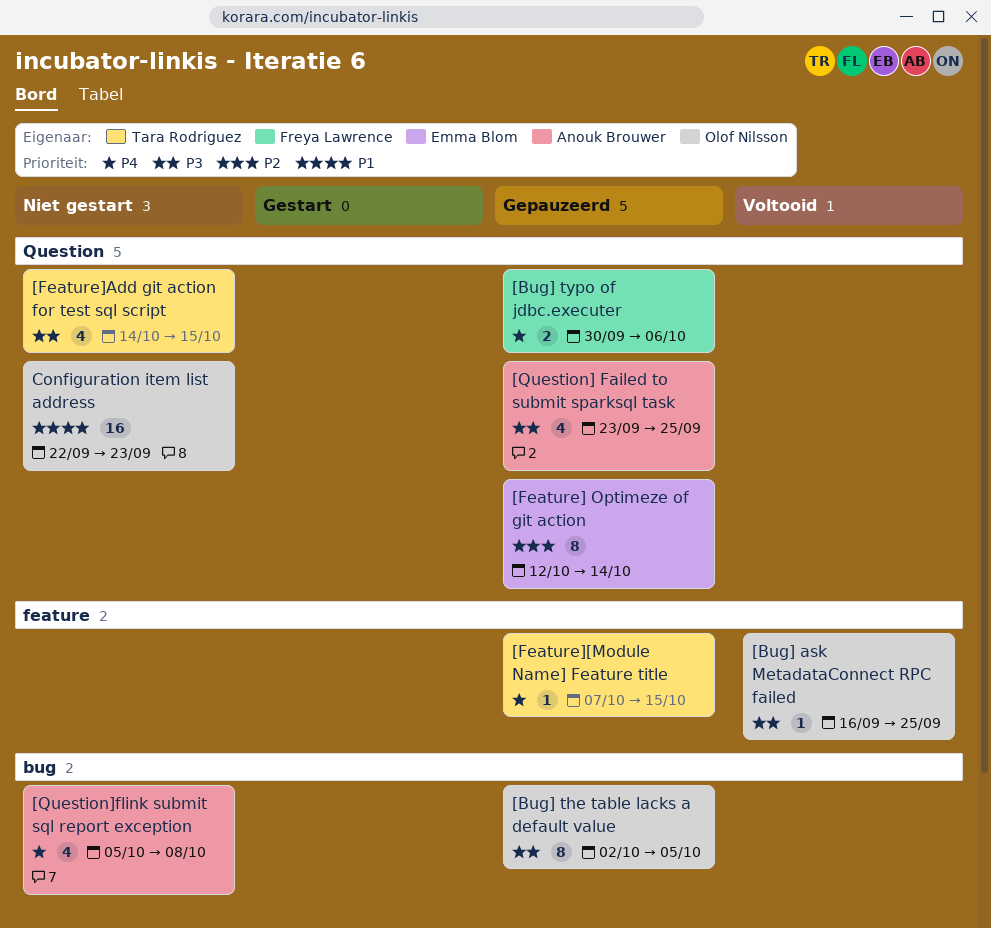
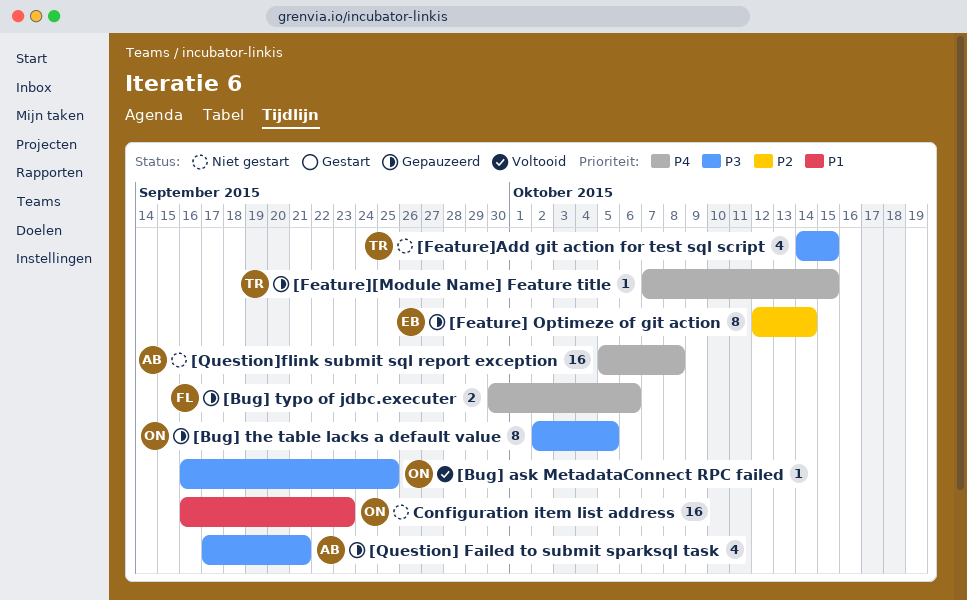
[Question] Failed to submit sparksql task, start: Sep 23 -> Sep 17
[Question] Failed to submit sparksql task, due: Sep 25 -> Sep 21
[Question]flink submit sql report exception, estimate: 4 -> 16
Configuration item list address, start: Sep 22 -> Sep 16

